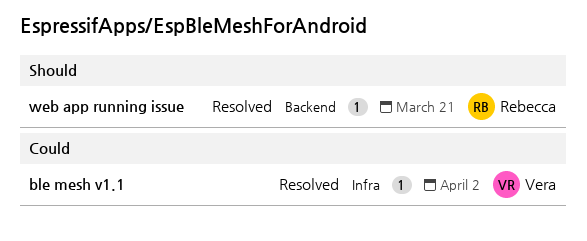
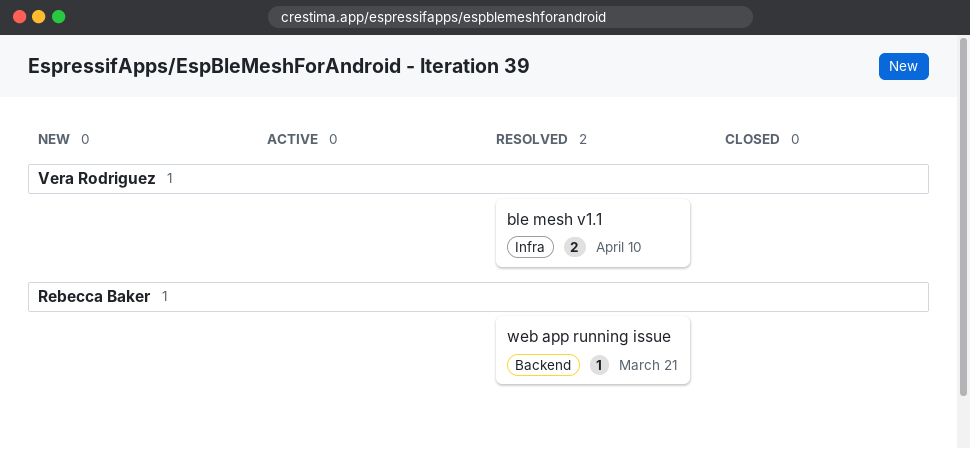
ble mesh v1.1, estimate: 1 -> 2
ble mesh v1.1, due: Apr 2 -> Apr 10

